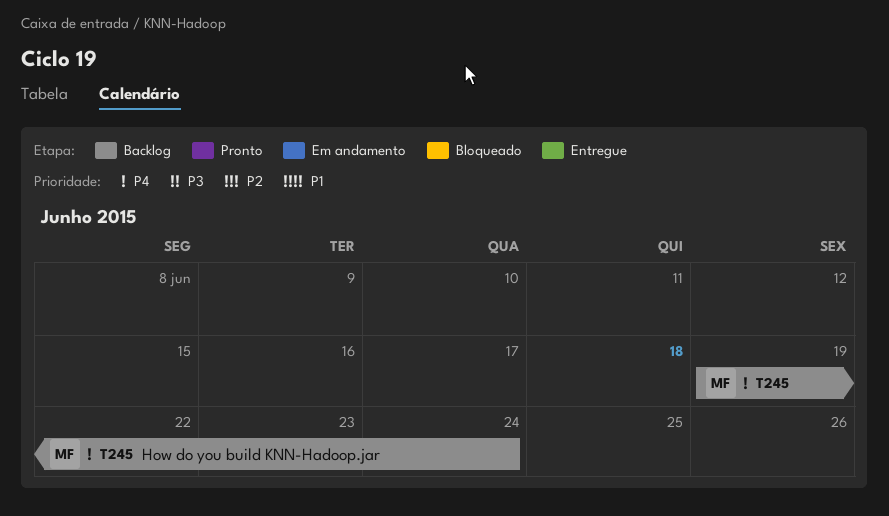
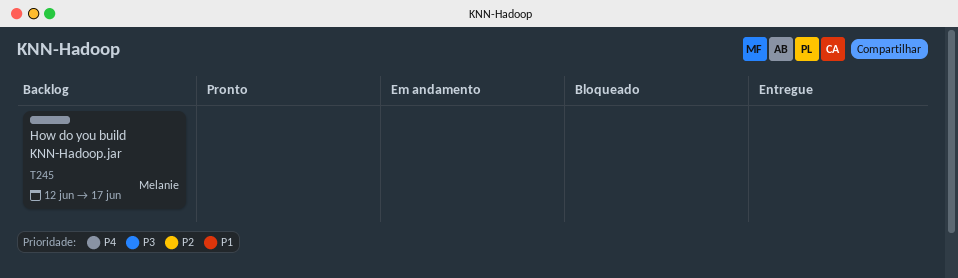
T245, start: Jun 19 -> Jun 12
T245, due: Jun 24 -> Jun 17

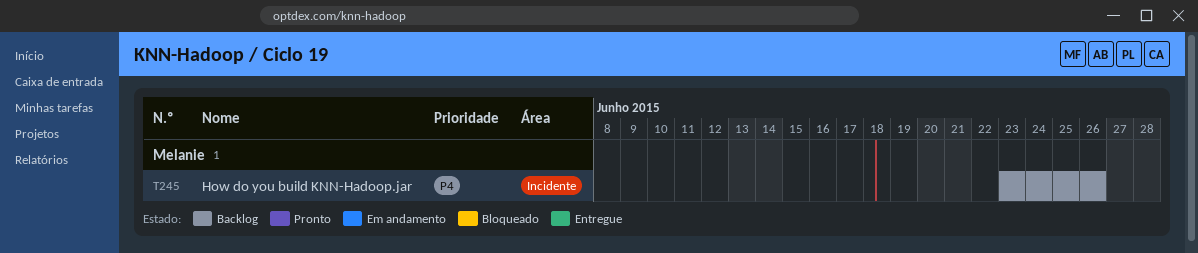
T245, start: Jun 12 -> Jun 23
T245, due: Jun 17 -> Jun 26

